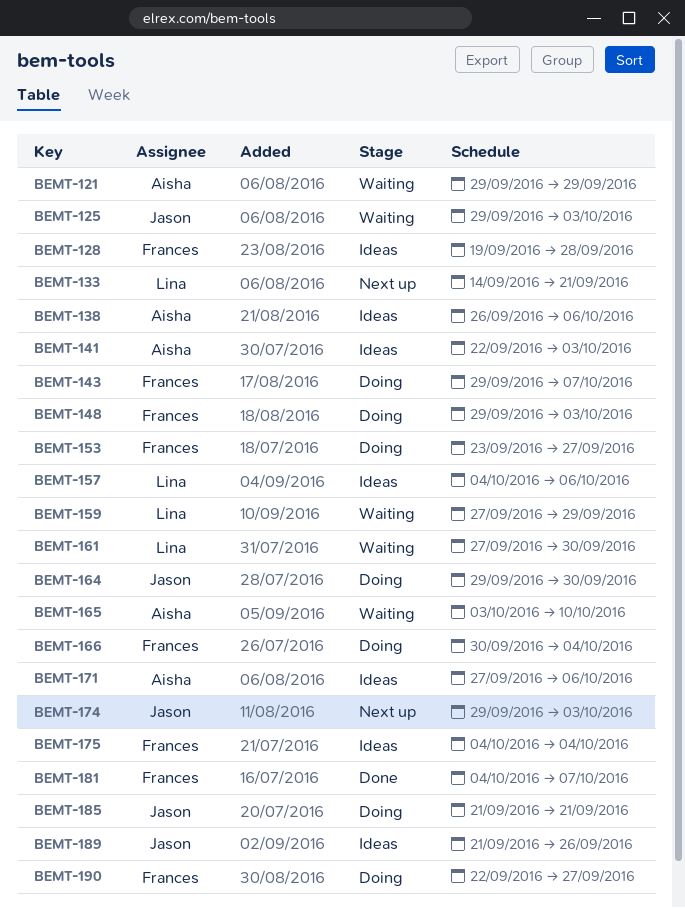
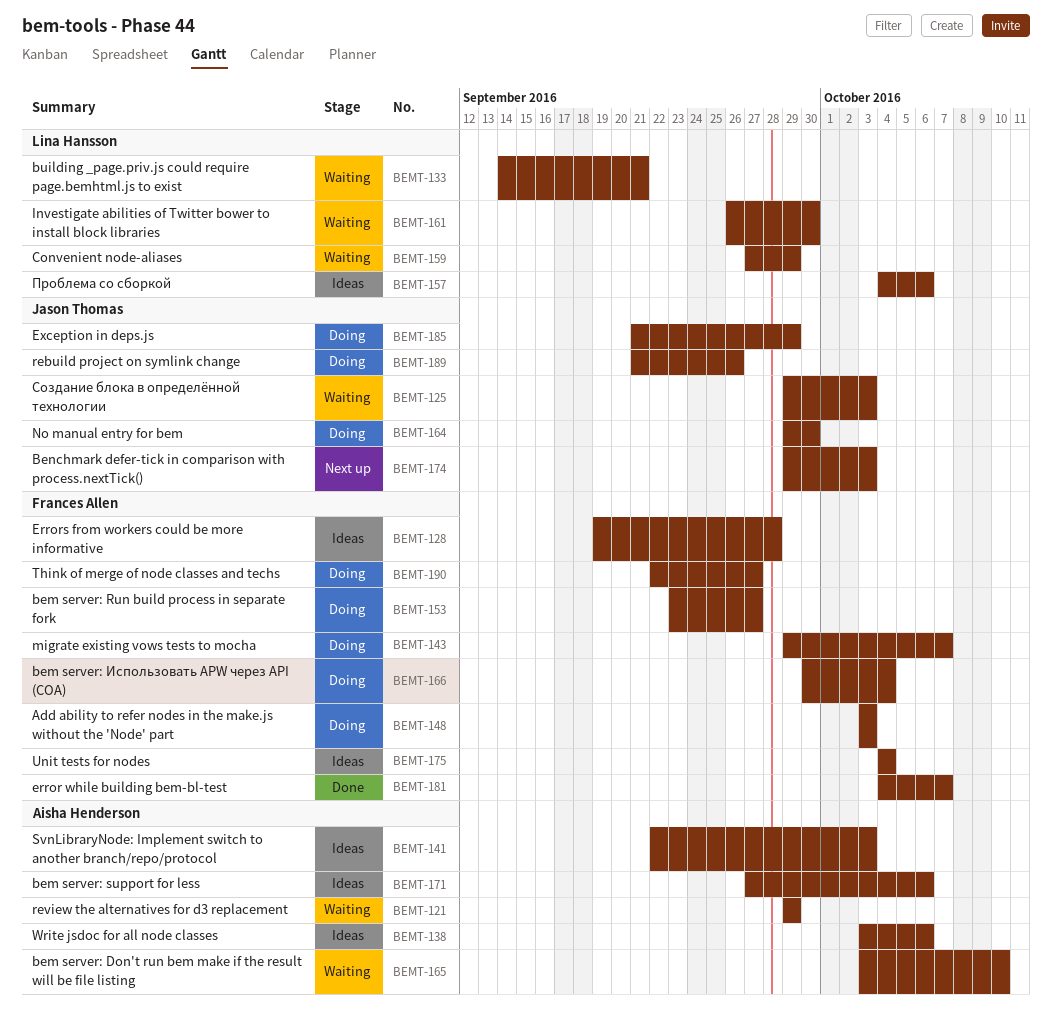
BEMT-133, status: Next up -> Waiting
BEMT-138, start: Sep 26 -> Oct 3
BEMT-148, start: Sep 29 -> Oct 3
BEMT-161, start: Sep 27 -> Sep 26
BEMT-185, due: Sep 21 -> Sep 29
BEMT-189, status: Ideas -> Doing

